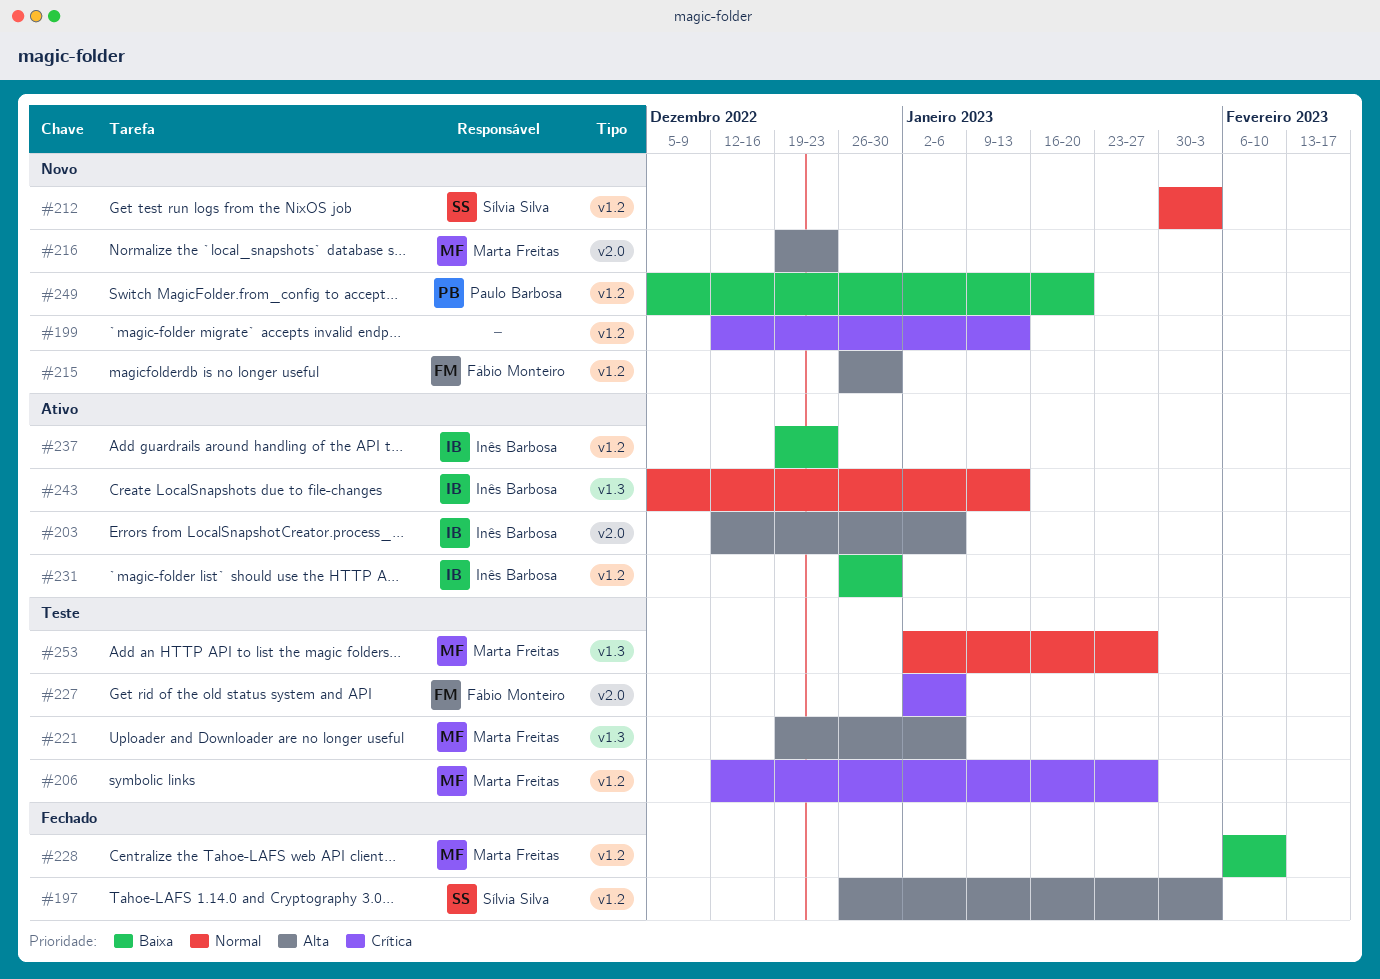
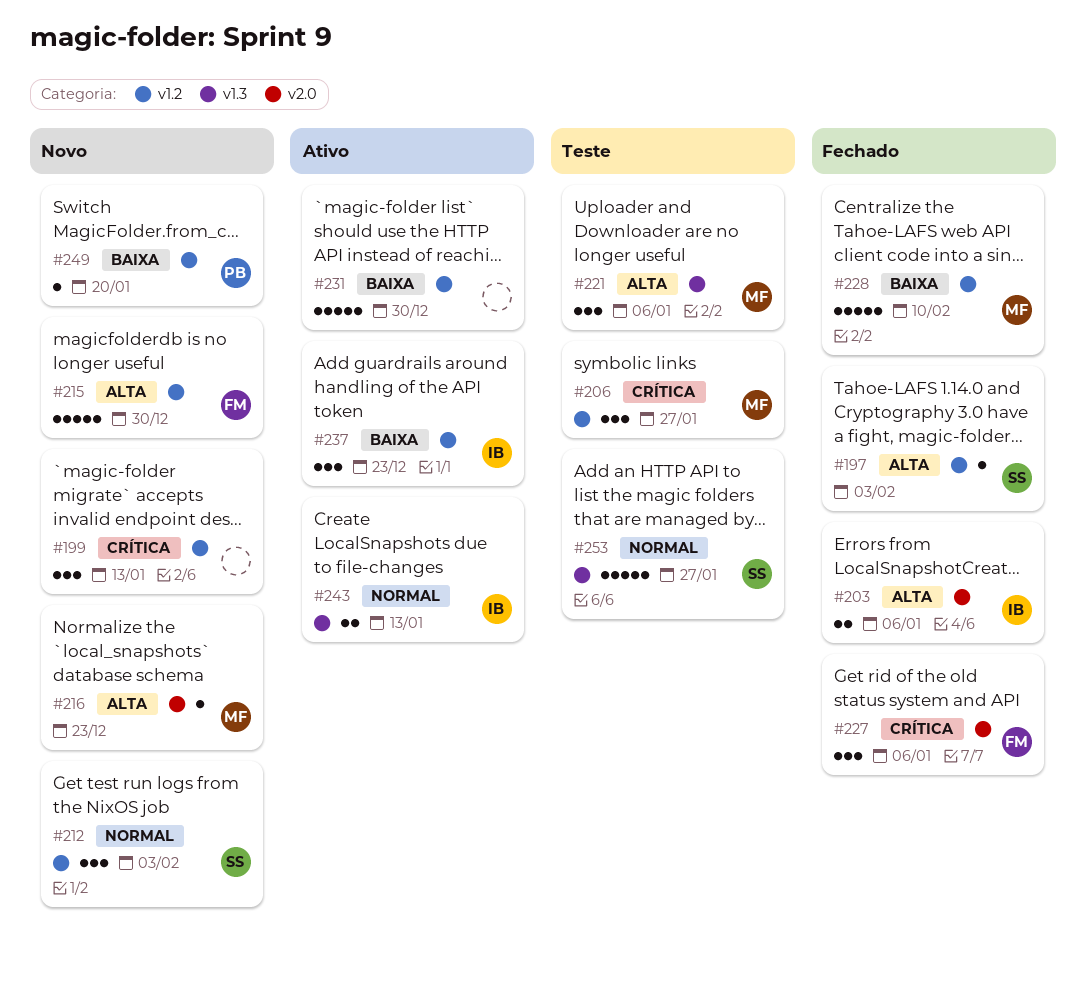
#203, status: Ativo -> Fechado
#227, status: Teste -> Fechado
#231, owner: Inês Barbosa -> none
#253, owner: Marta Freitas -> Sílvia Silva

